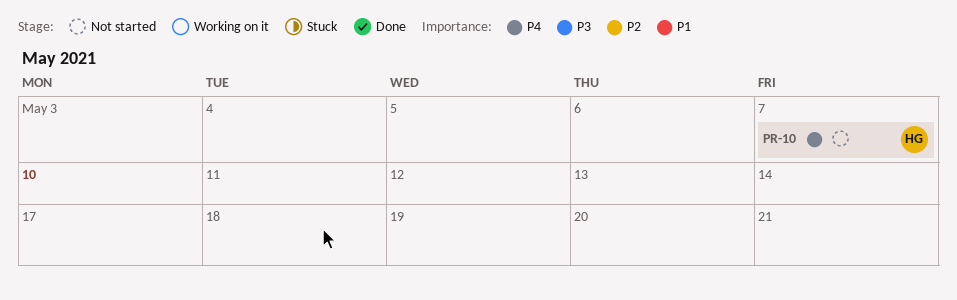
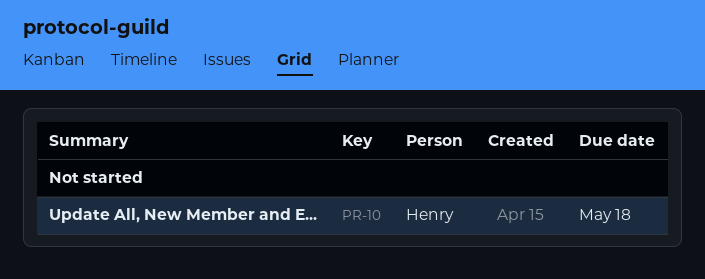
PR-10, due: May 7 -> May 18

